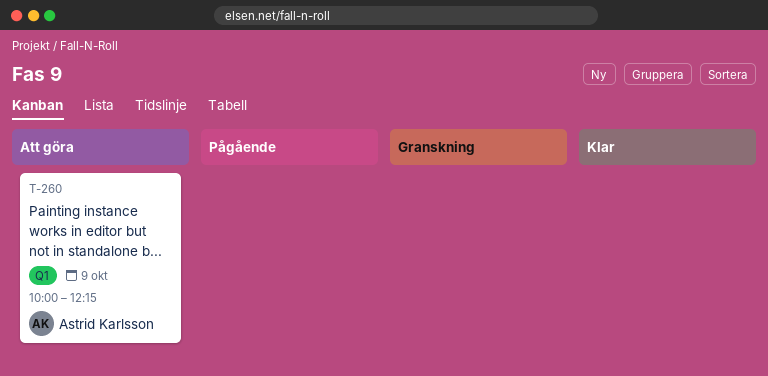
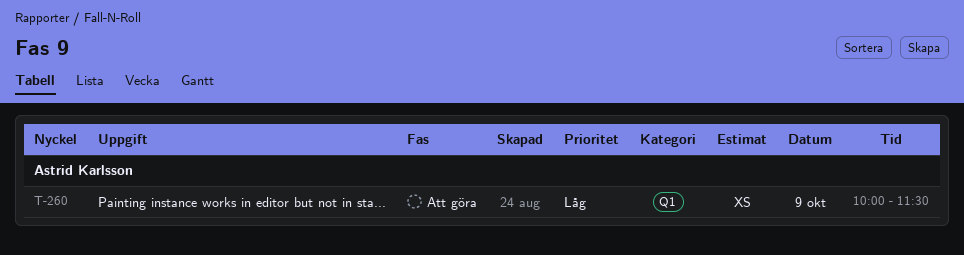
T-260, ends: 12:15 -> 11:30

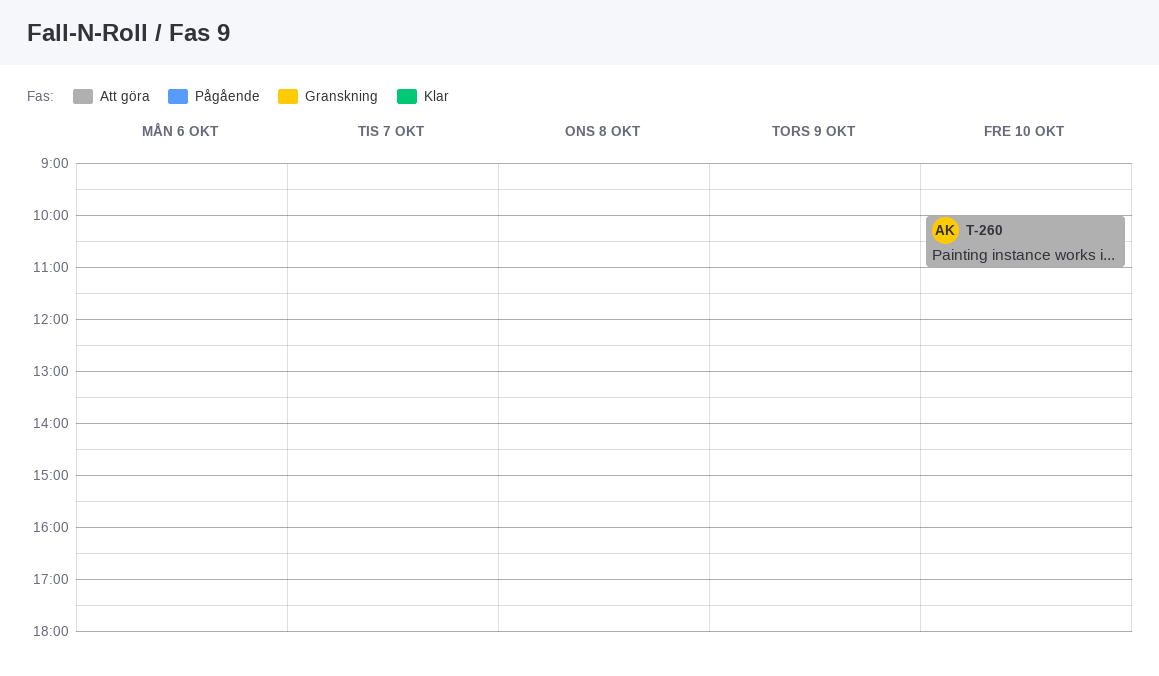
T-260, day: Oct 9 -> Oct 10
T-260, ends: 11:30 -> 11:00

